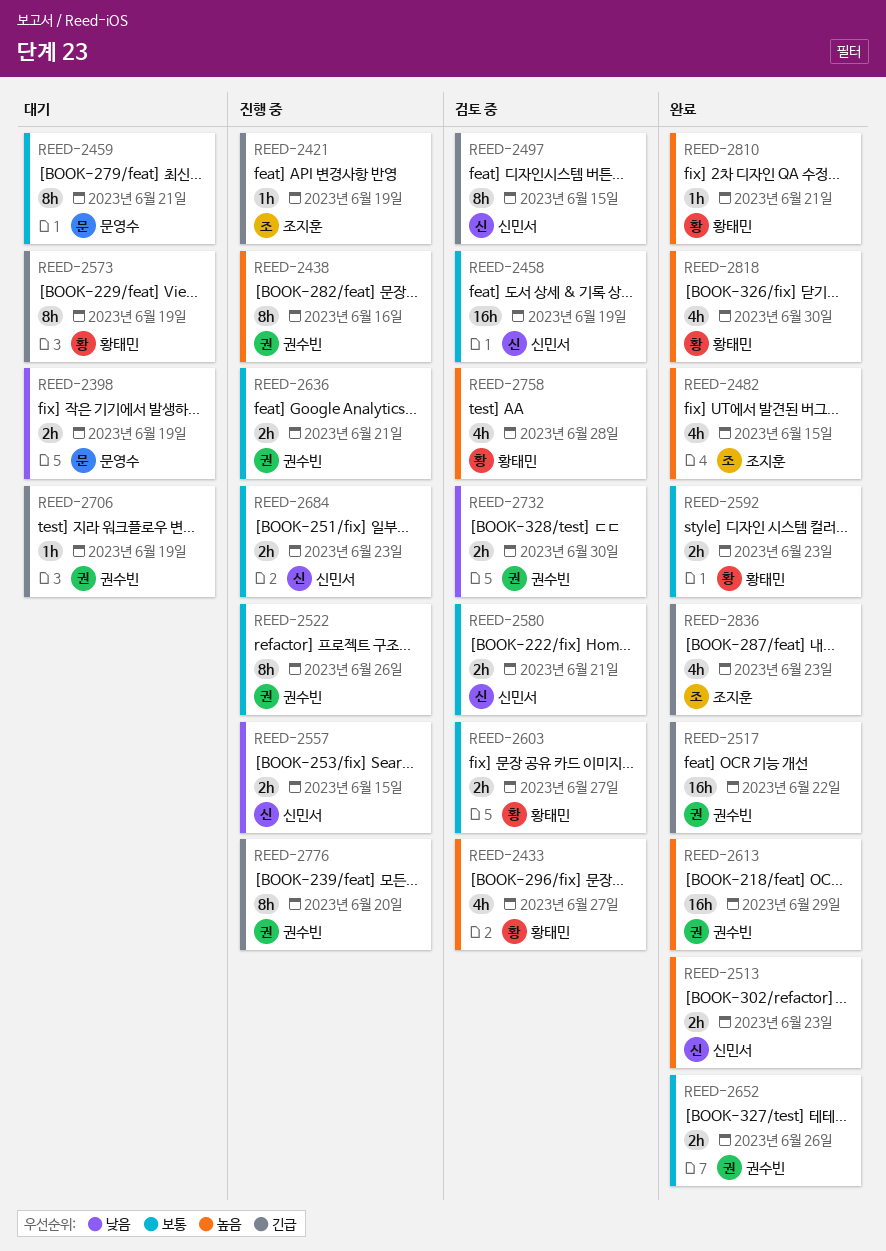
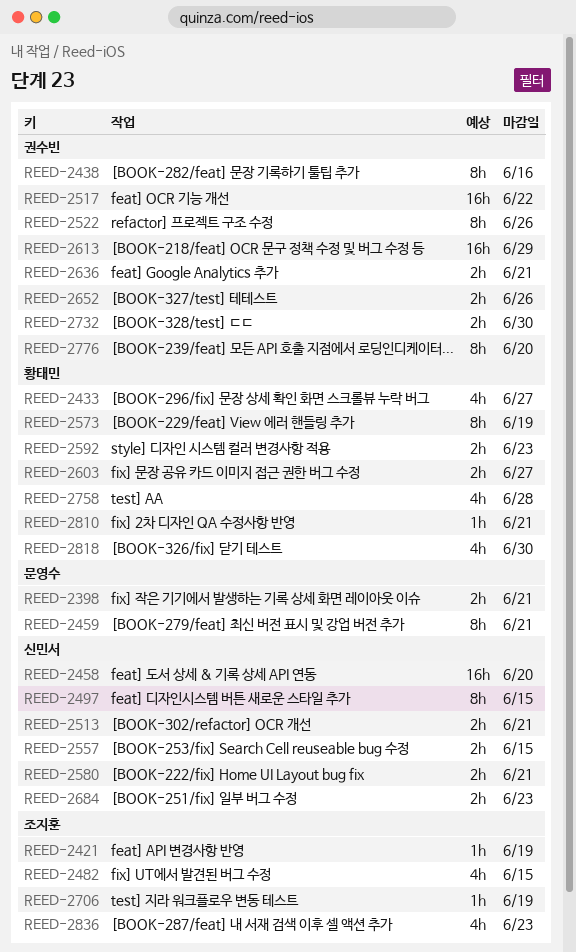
REED-2398, due: Jun 19 -> Jun 21
REED-2458, due: Jun 19 -> Jun 20
REED-2513, due: Jun 23 -> Jun 21
REED-2706, owner: 권수빈 -> 조지훈

